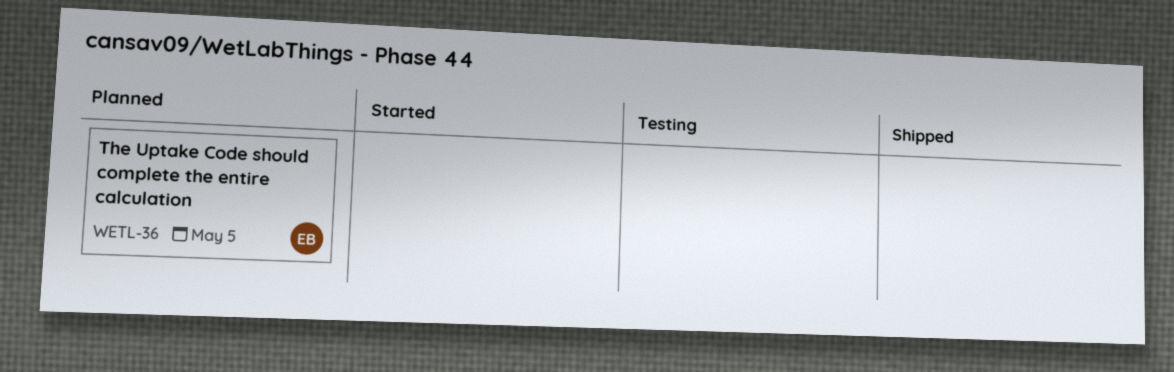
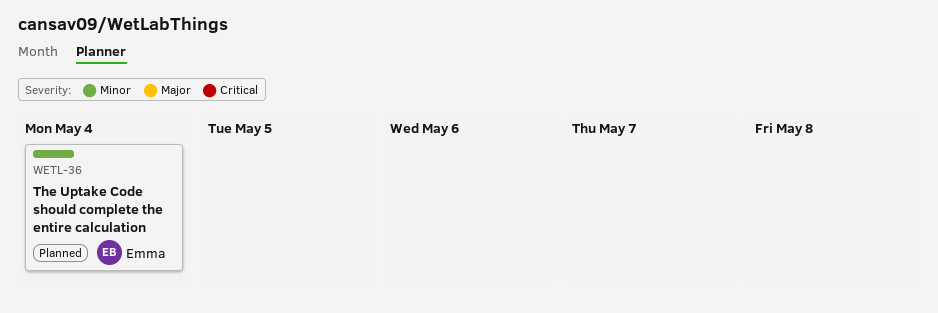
WETL-36, due: May 5 -> May 4

